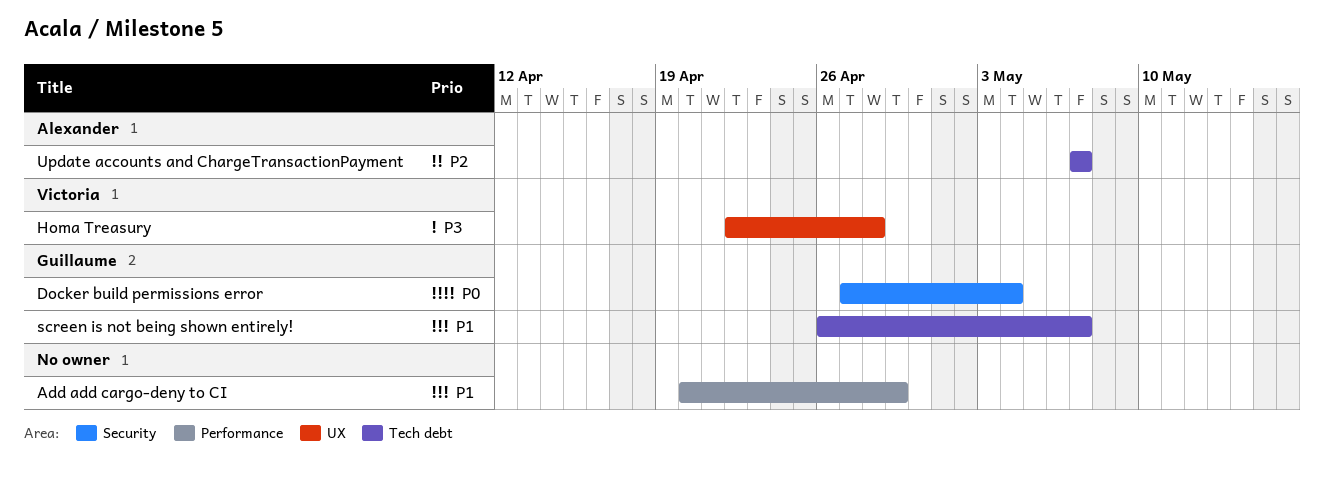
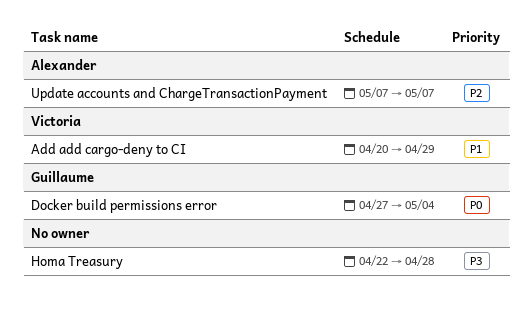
Add add cargo-deny to CI, owner: none -> Victoria
Homa Treasury, owner: Victoria -> none
screen is not being shown entirely!: present -> none

